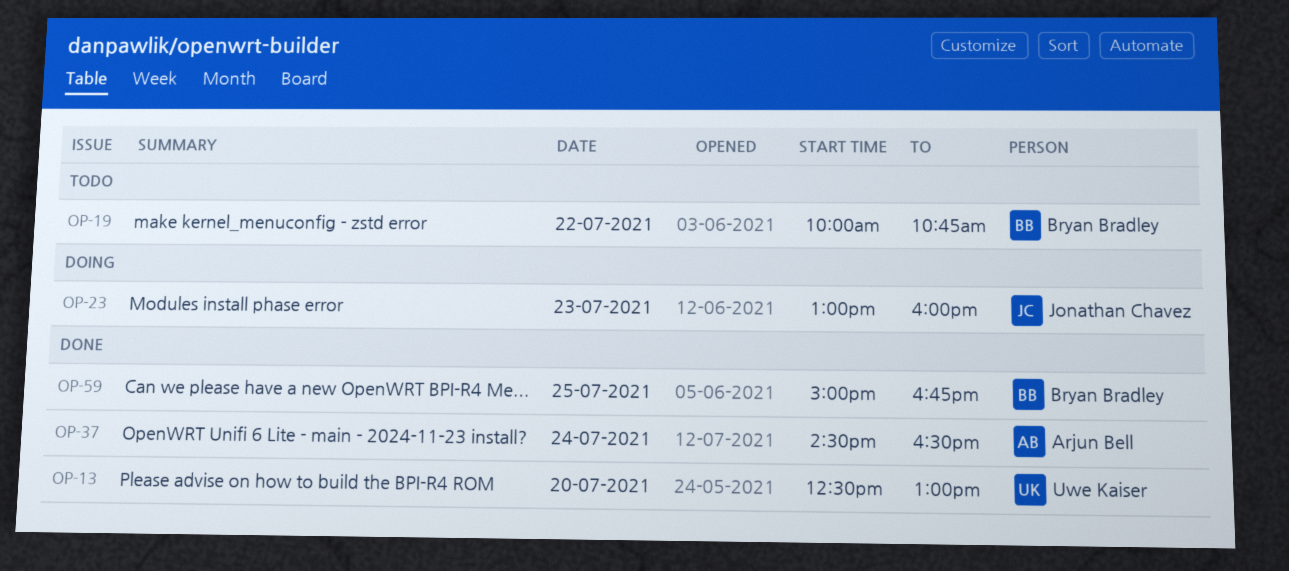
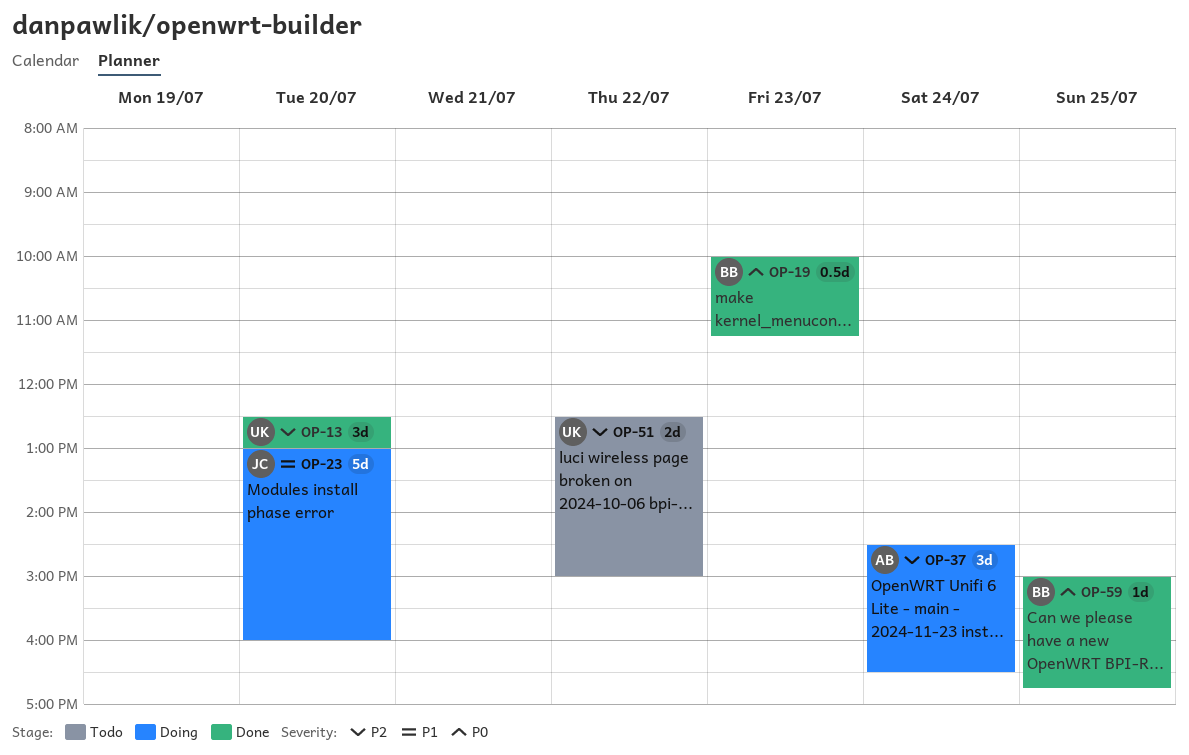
OP-19, status: Todo -> Done
OP-19, day: Jul 22 -> Jul 23
OP-19, ends: 10:45 -> 11:15
OP-23, day: Jul 23 -> Jul 20
OP-37, status: Done -> Doing
OP-51: none -> present

